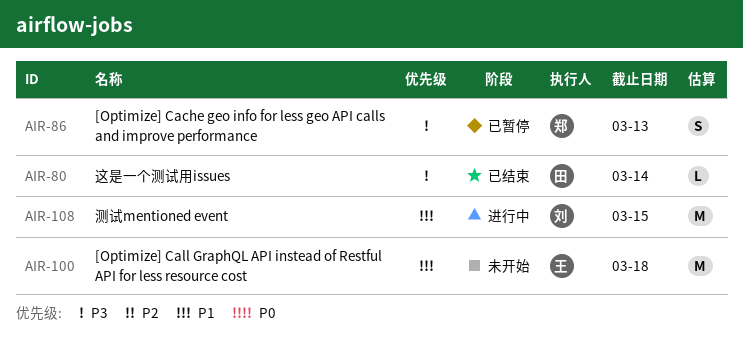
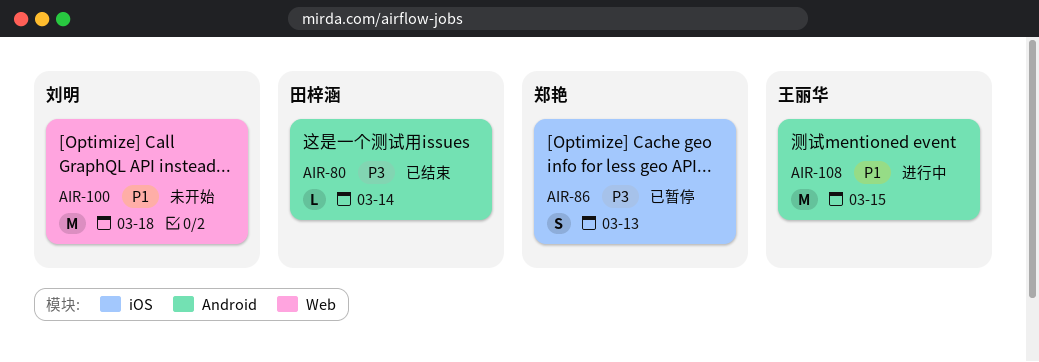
AIR-100, owner: 王丽华 -> 刘明
AIR-108, owner: 刘明 -> 王丽华

